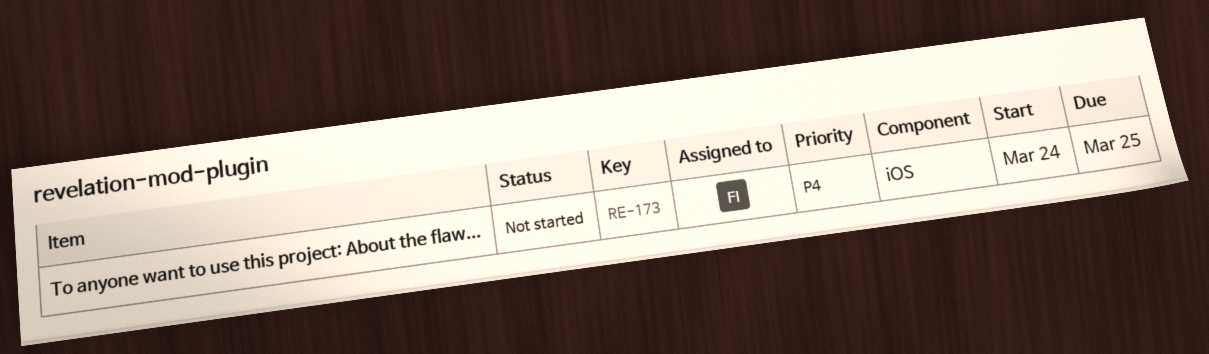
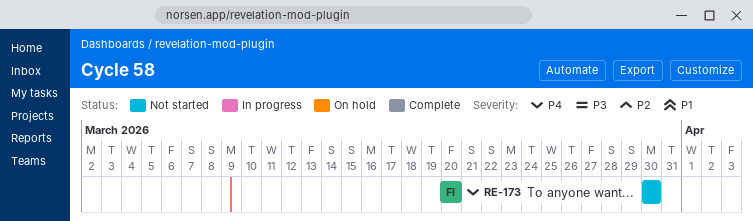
RE-173, start: Mar 24 -> Mar 30
RE-173, due: Mar 25 -> Mar 30

